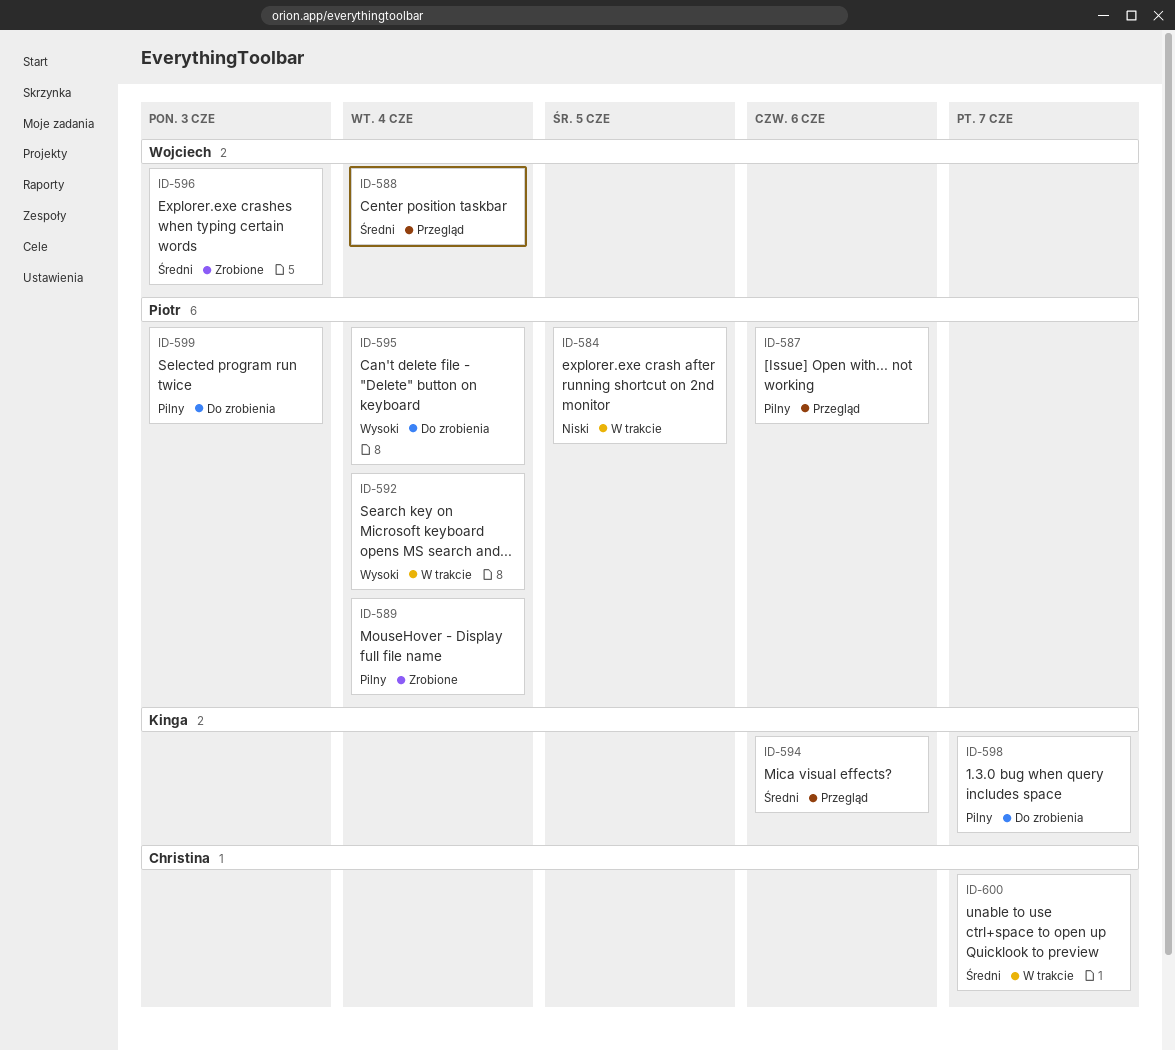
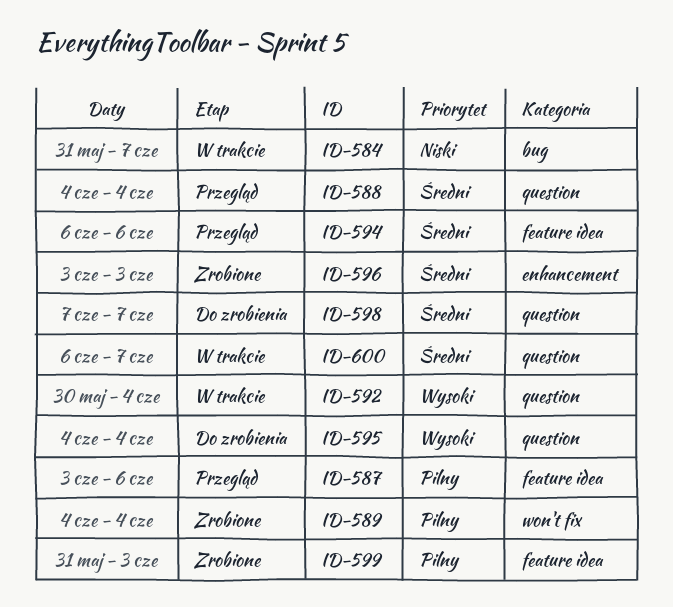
ID-584, due: Jun 5 -> Jun 7
ID-598, priority: Pilny -> Średni
ID-599, status: Do zrobienia -> Zrobione

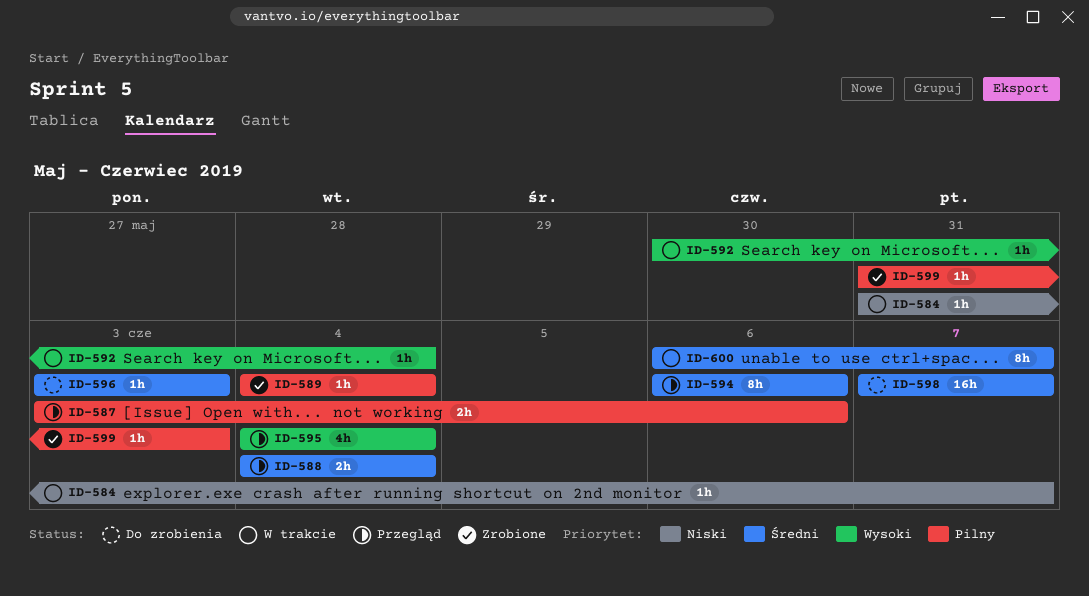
ID-595, status: Do zrobienia -> Przegląd
ID-596, status: Zrobione -> Do zrobienia

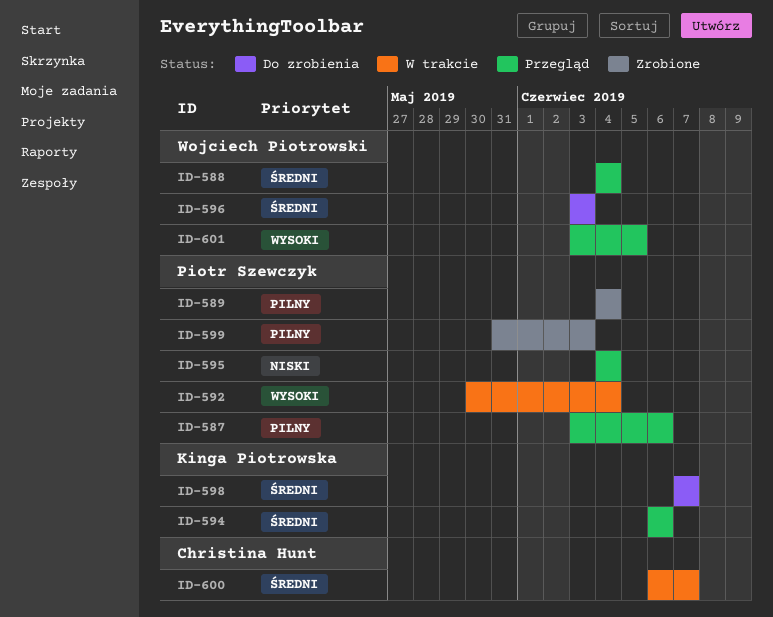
ID-584: present -> none
ID-595, priority: Wysoki -> Niski
ID-601: none -> present

